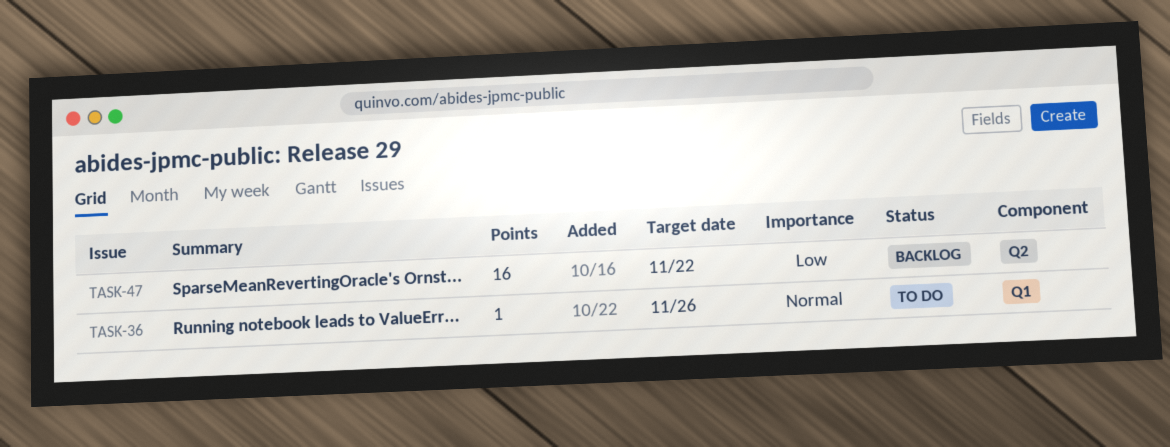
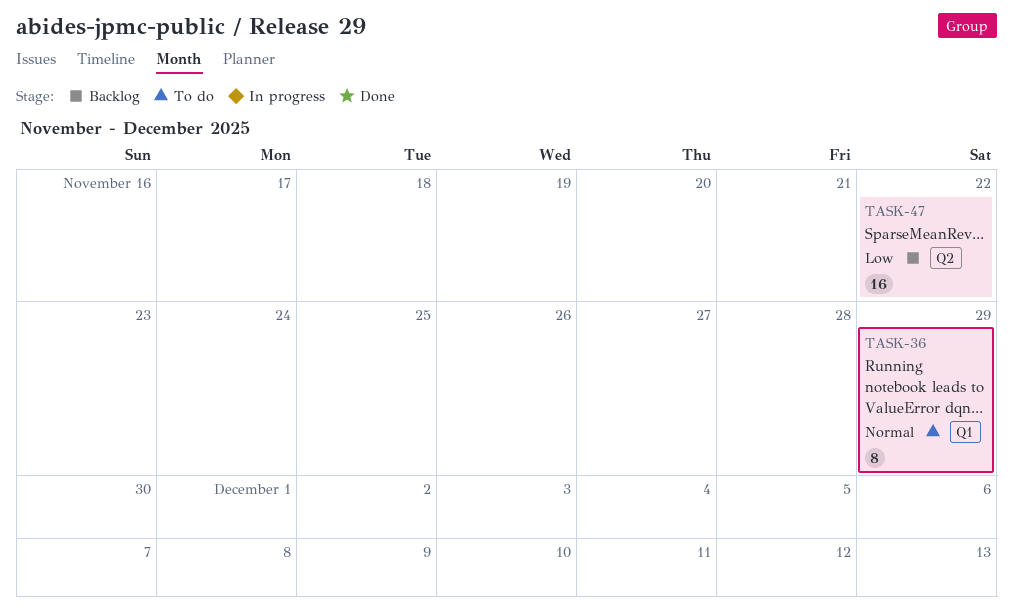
TASK-36, estimate: 1 -> 8
TASK-36, due: Nov 26 -> Nov 29

